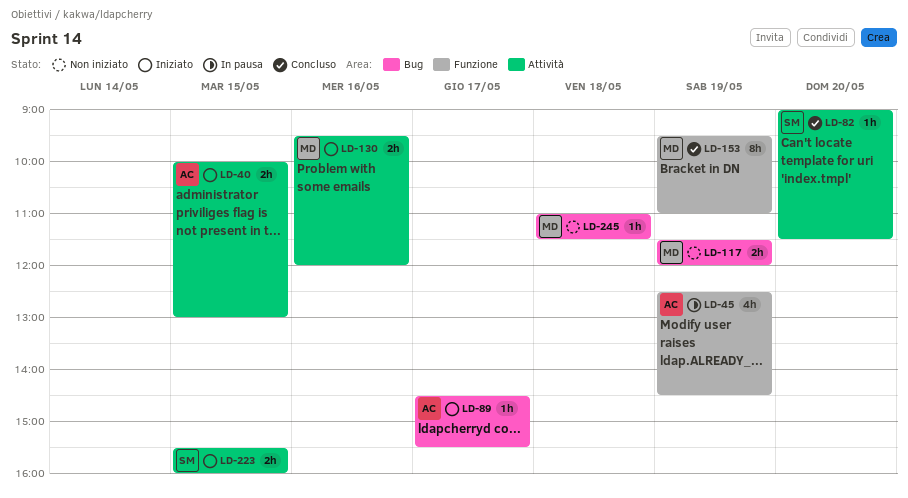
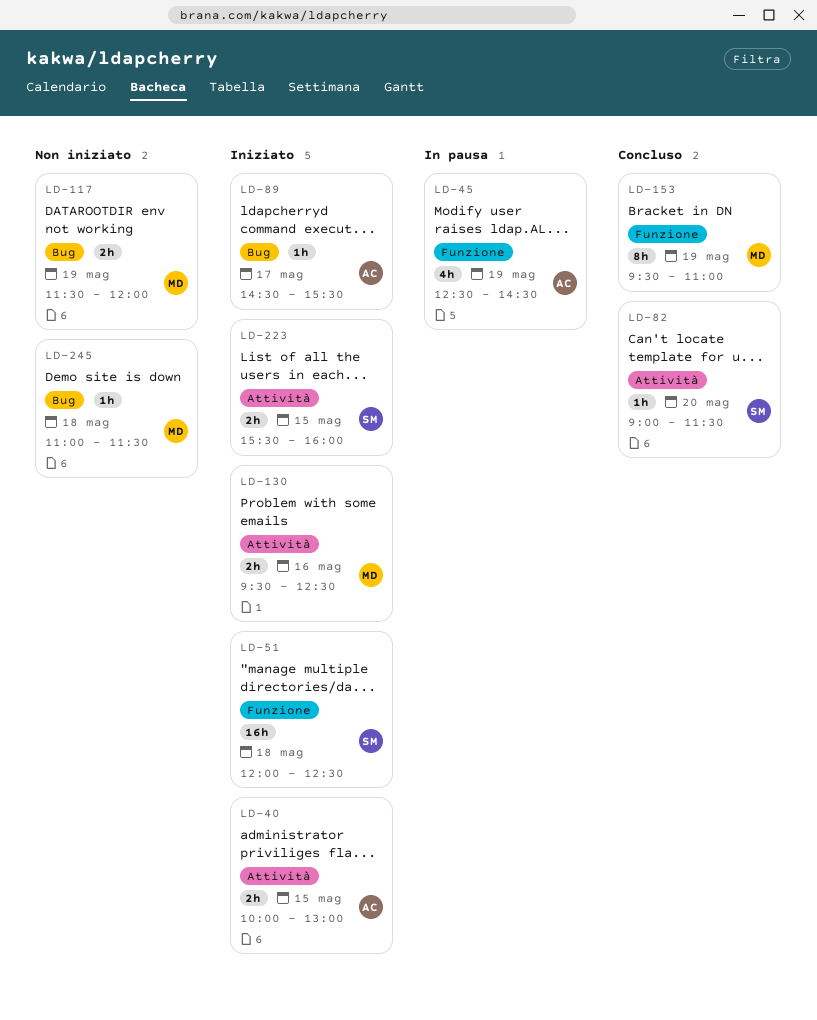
LD-51: none -> present
LD-130, ends: 12:00 -> 12:30

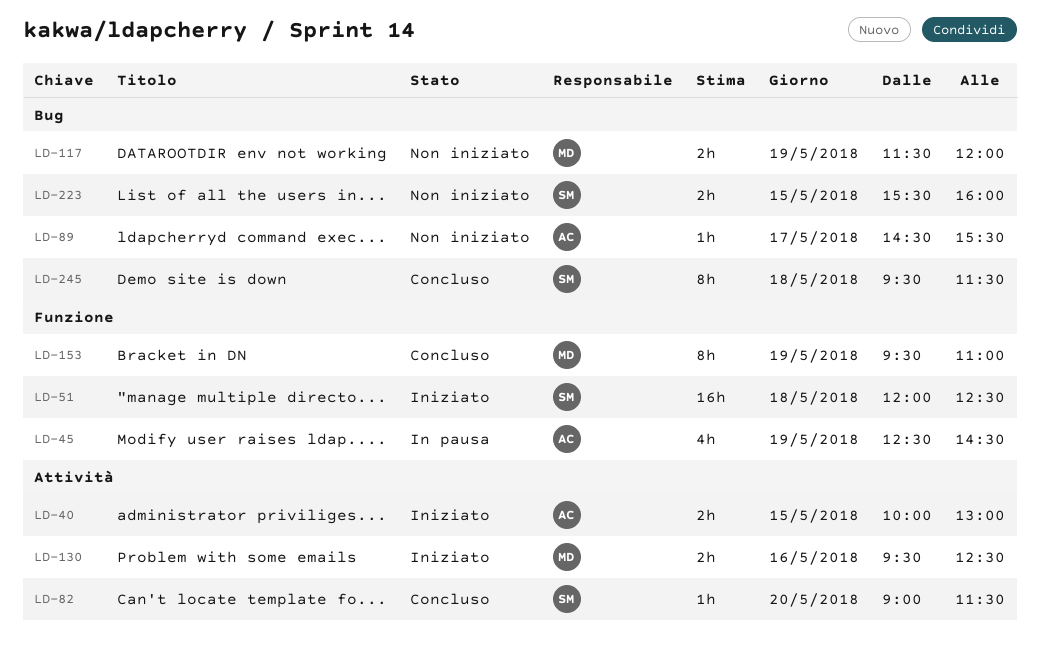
LD-89, status: Iniziato -> Non iniziato
LD-223, status: Iniziato -> Non iniziato
LD-223, label: Attività -> Bug
LD-245, status: Non iniziato -> Concluso
LD-245, owner: MD -> SM
LD-245, estimate: 1h -> 8h
LD-245, begins: 11:00 -> 09:30

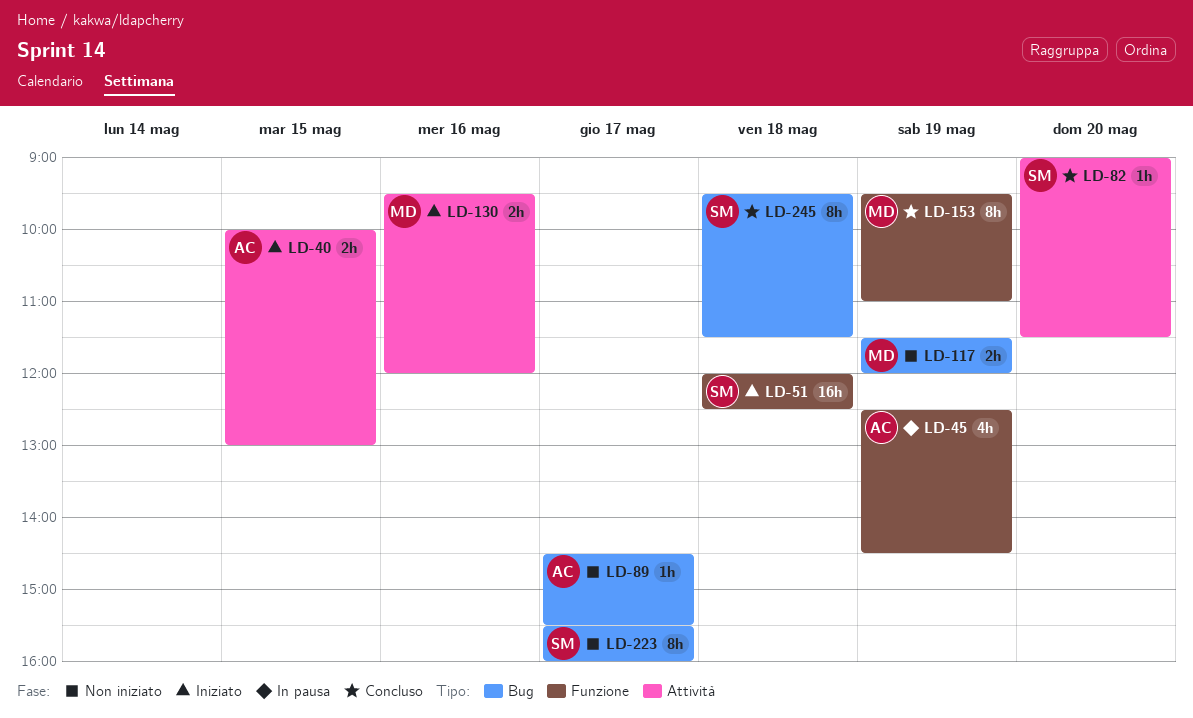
LD-130, ends: 12:30 -> 12:00
LD-223, estimate: 2h -> 8h
LD-223, day: May 15 -> May 17

